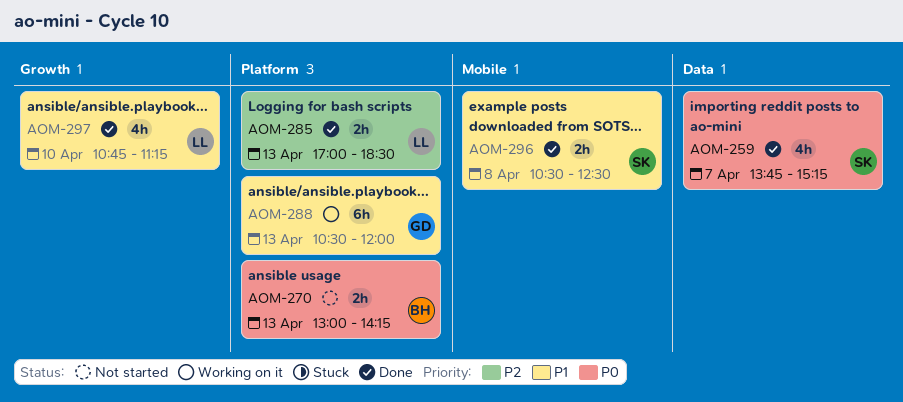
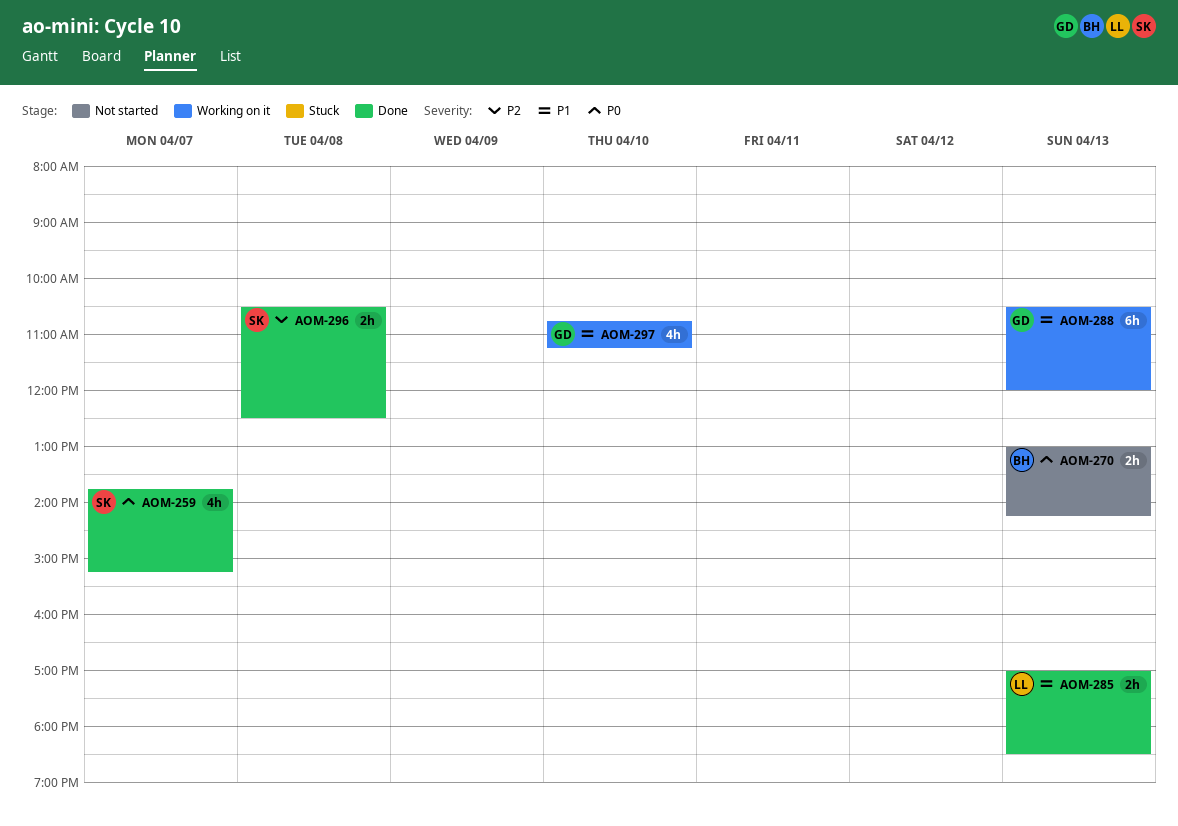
AOM-285, priority: P2 -> P1
AOM-296, priority: P1 -> P2
AOM-297, status: Done -> Working on it
AOM-297, owner: LL -> GD

